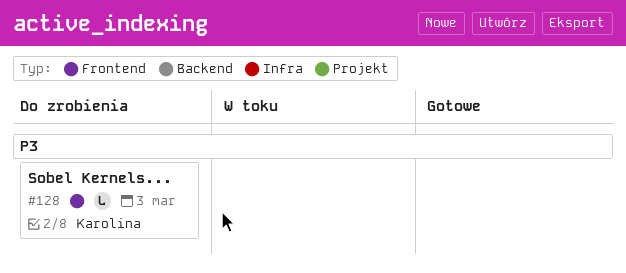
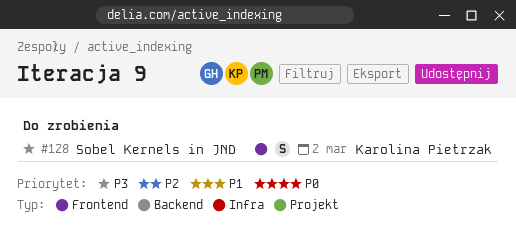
#128, estimate: L -> S
#128, due: Mar 3 -> Mar 2

